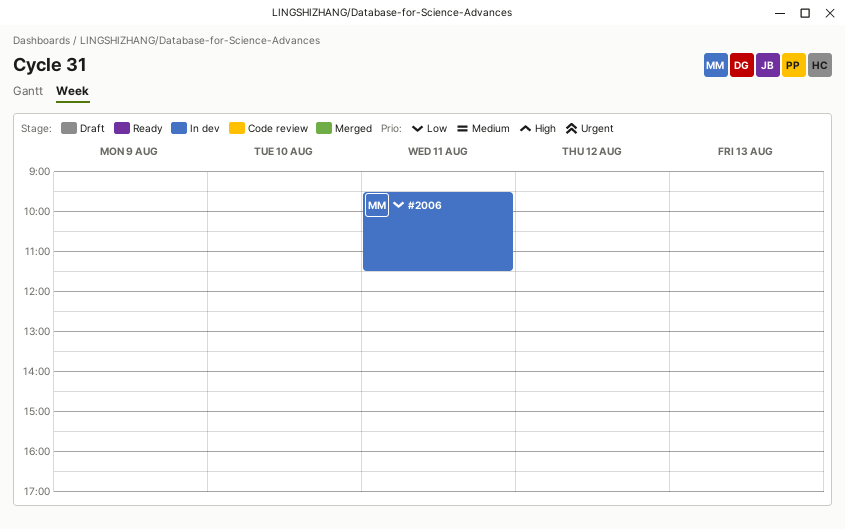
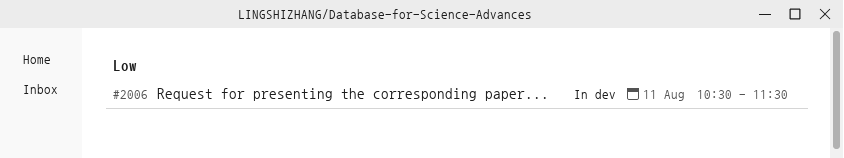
#2006, begins: 09:30 -> 10:30

